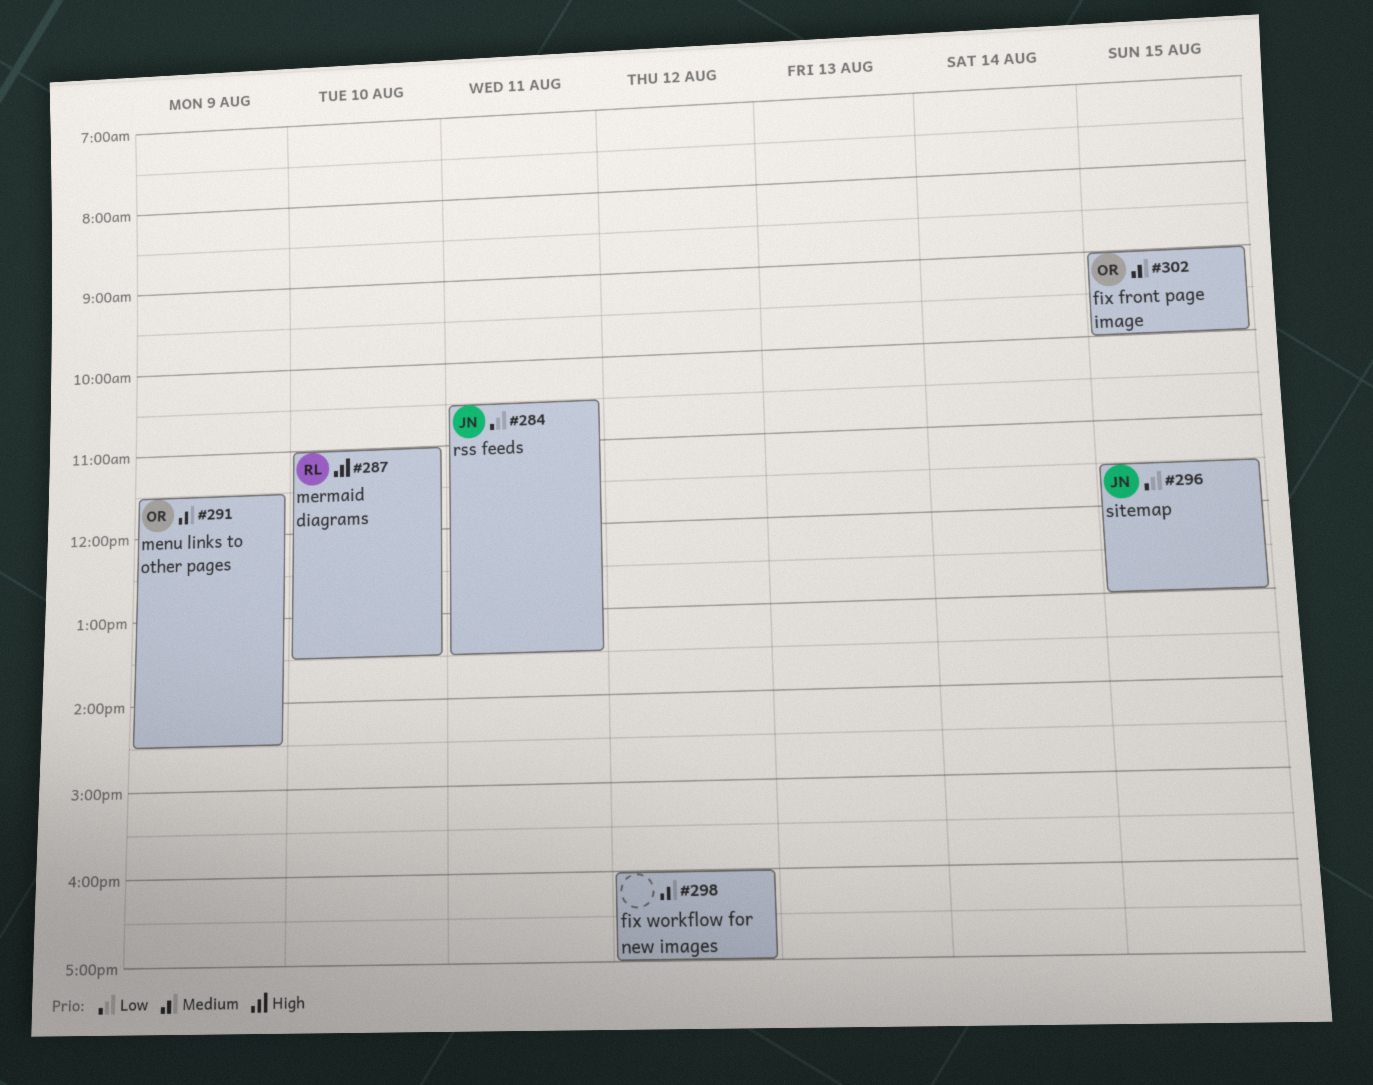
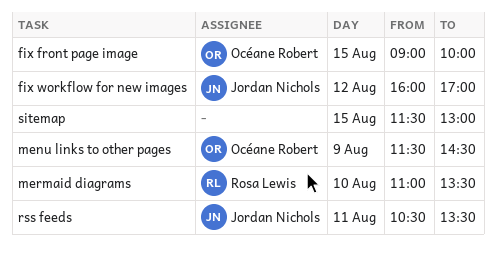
fix workflow for new images, owner: none -> Jordan Nichols
sitemap, owner: Jordan Nichols -> none

